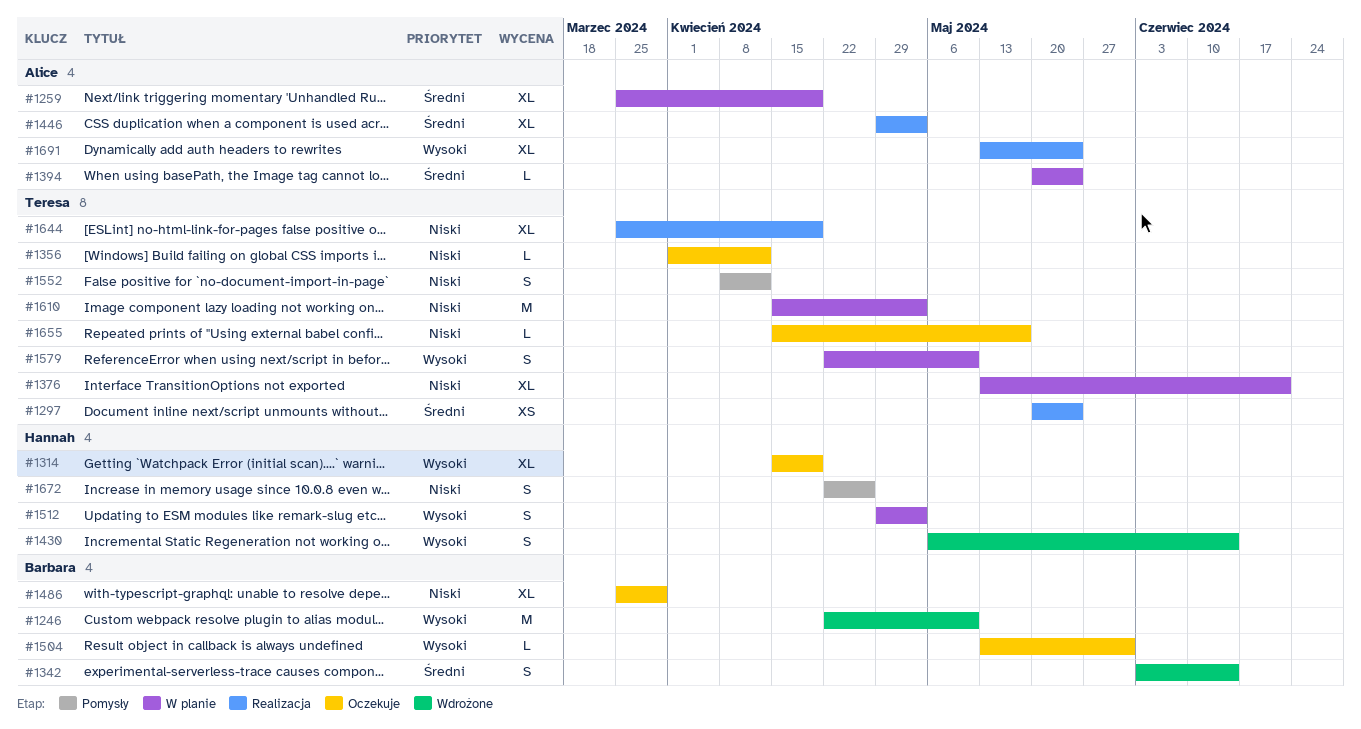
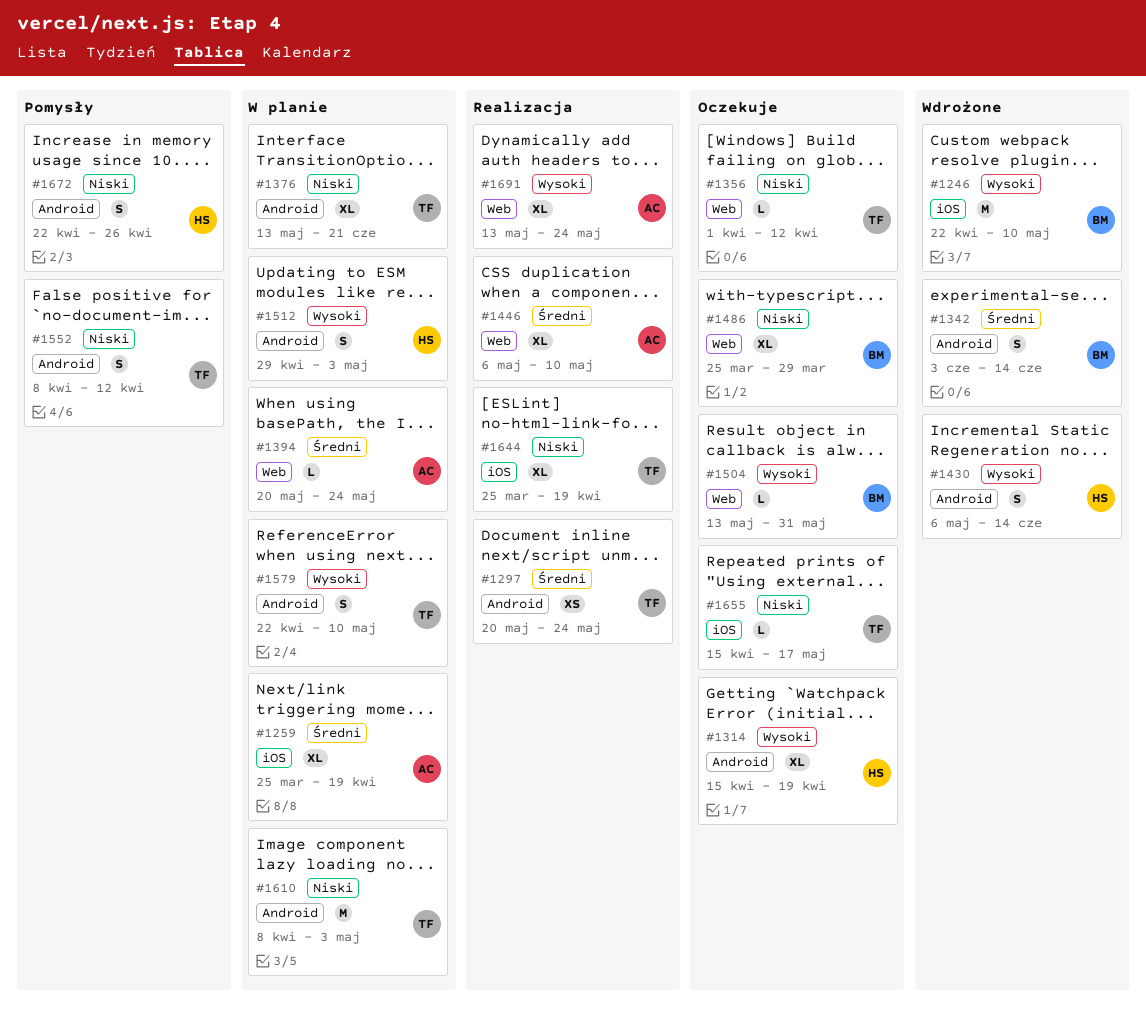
#1446, start: Apr 29 -> May 6
#1446, due: May 3 -> May 10
#1610, start: Apr 15 -> Apr 8

